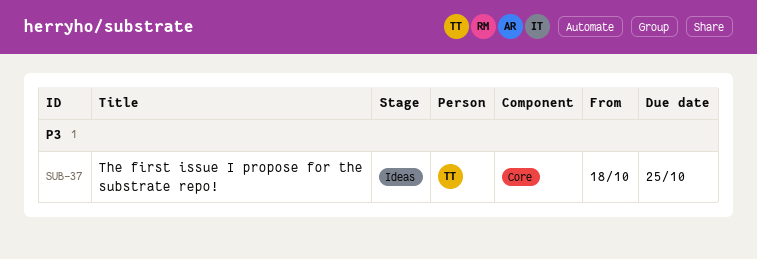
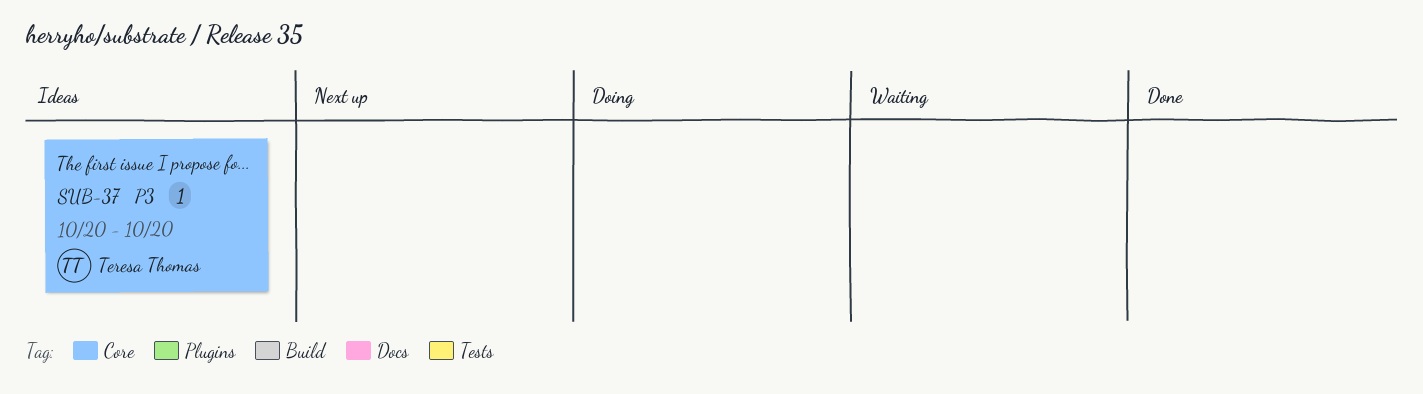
SUB-37, start: Oct 18 -> Oct 20
SUB-37, due: Oct 25 -> Oct 20

